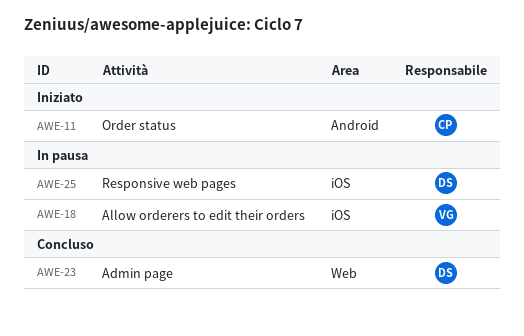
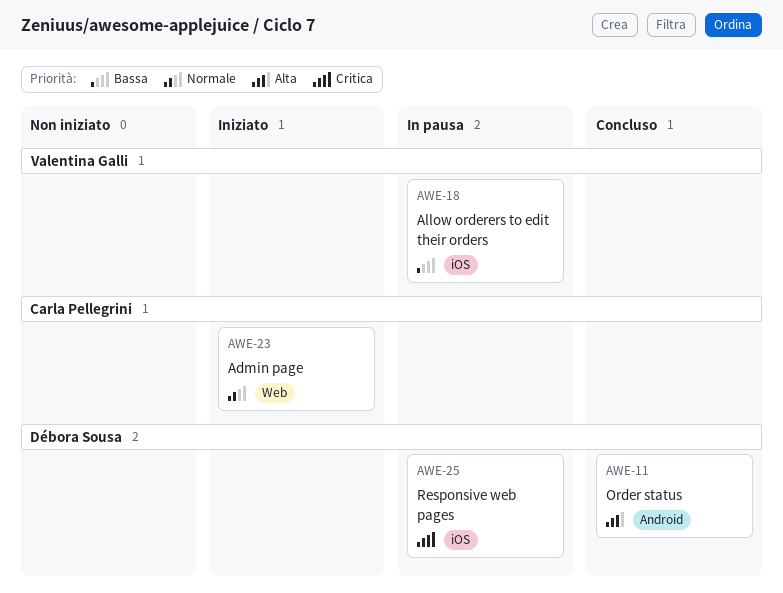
AWE-11, status: Iniziato -> Concluso
AWE-11, owner: Carla Pellegrini -> Débora Sousa
AWE-23, status: Concluso -> Iniziato
AWE-23, owner: Débora Sousa -> Carla Pellegrini

